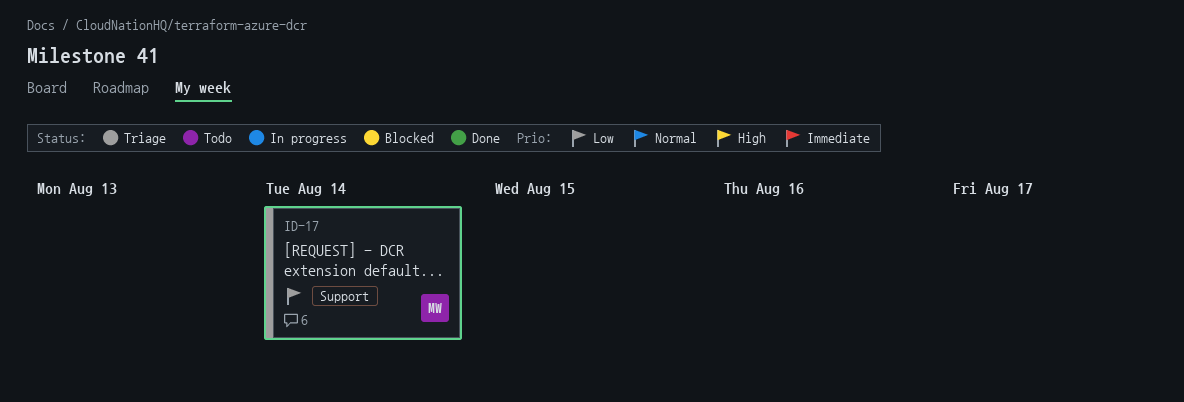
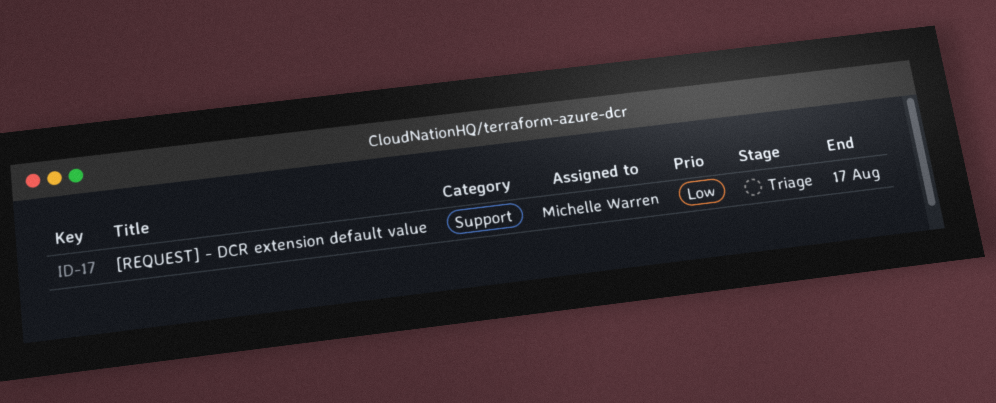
ID-17, due: Aug 14 -> Aug 17

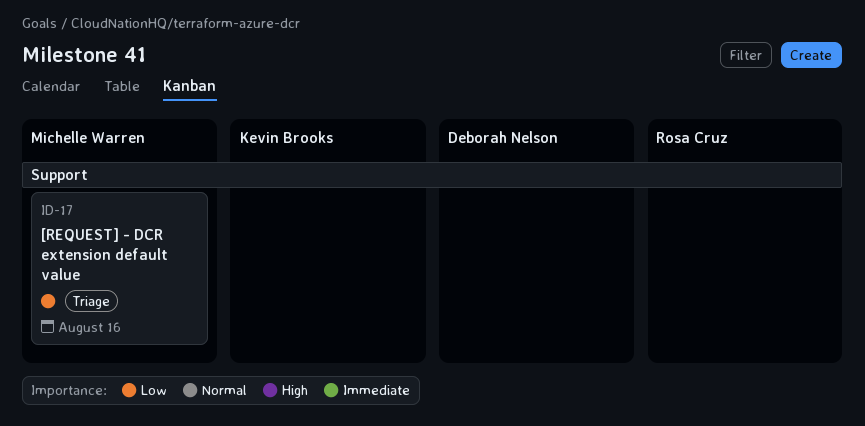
ID-17, due: Aug 17 -> Aug 16

